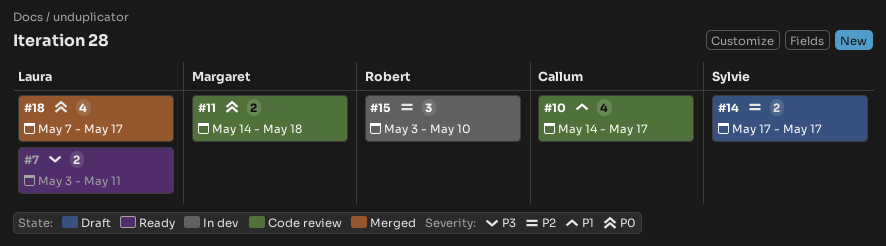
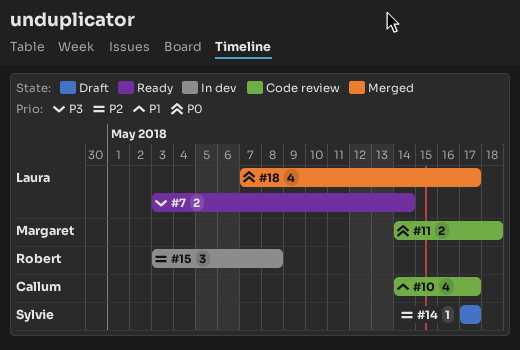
#7, due: May 11 -> May 14
#14, estimate: 2 -> 1
#15, due: May 10 -> May 8

